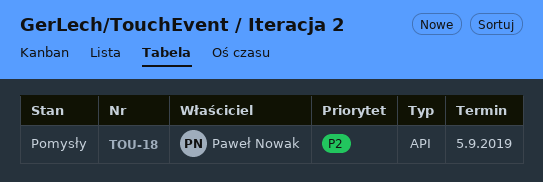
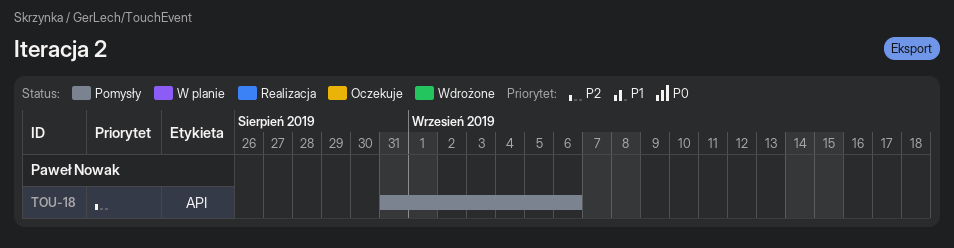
TOU-18, due: Sep 5 -> Sep 6

